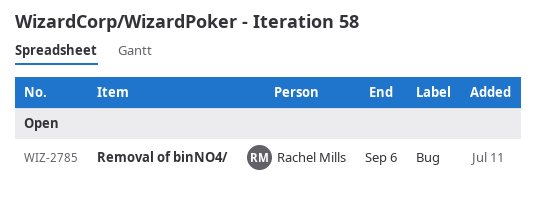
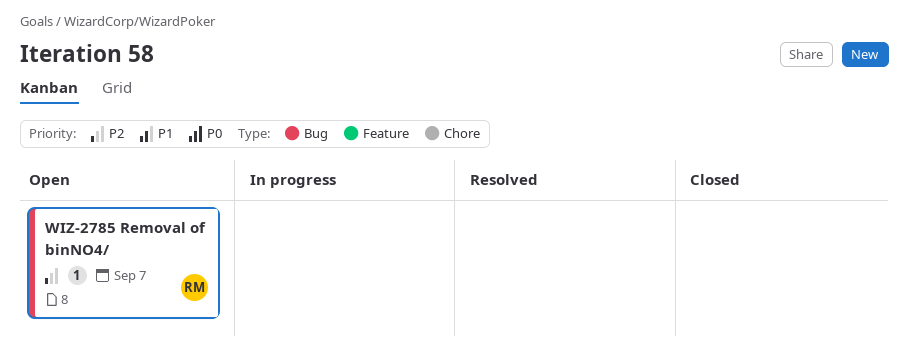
WIZ-2785, due: Sep 6 -> Sep 7

